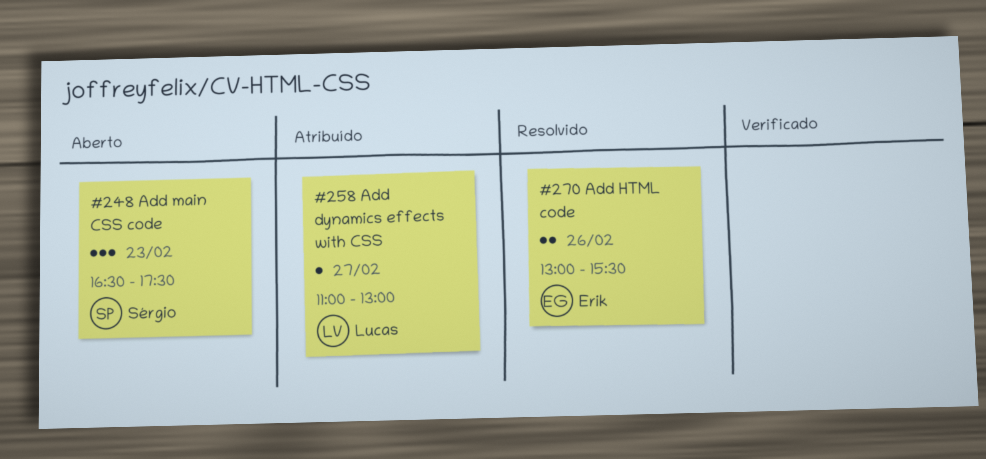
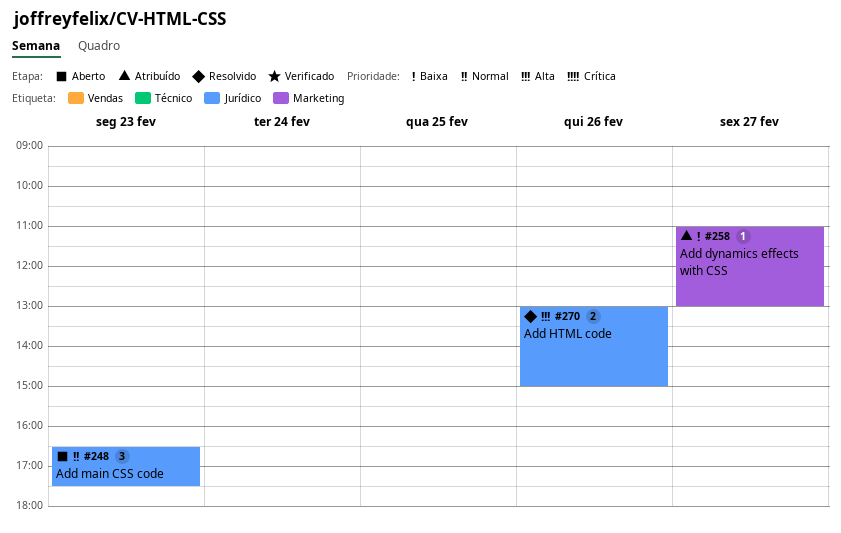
#270, ends: 15:30 -> 15:00

